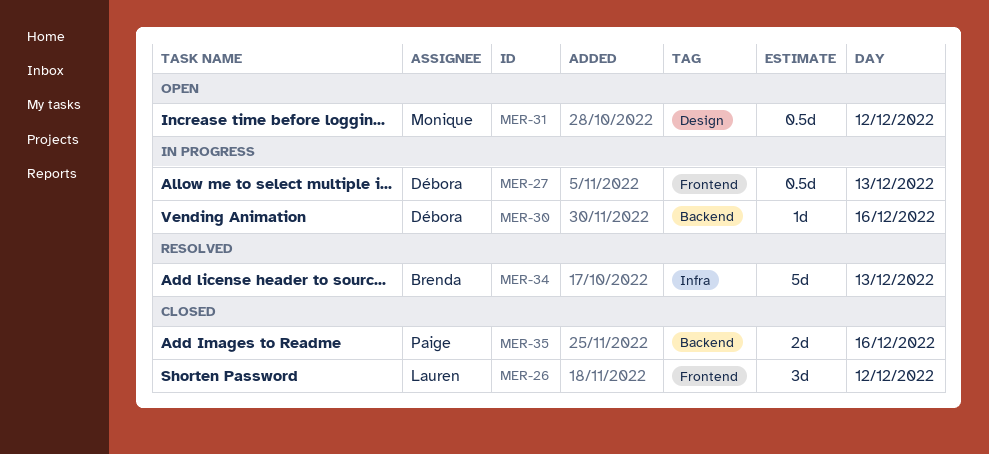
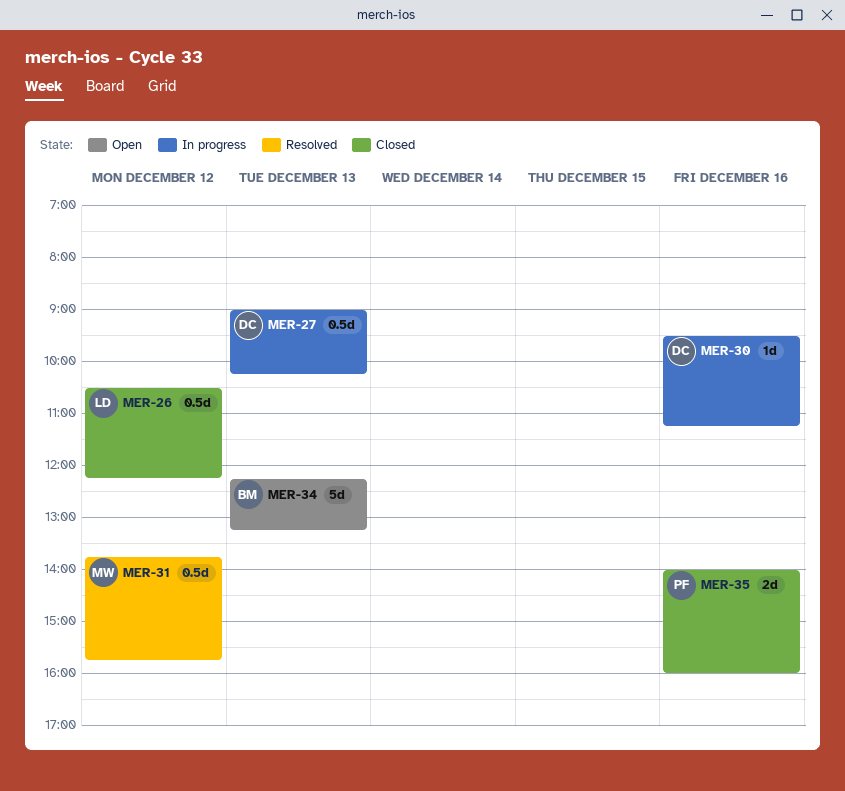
MER-26, estimate: 3d -> 0.5d
MER-31, status: Open -> Resolved
MER-34, status: Resolved -> Open

